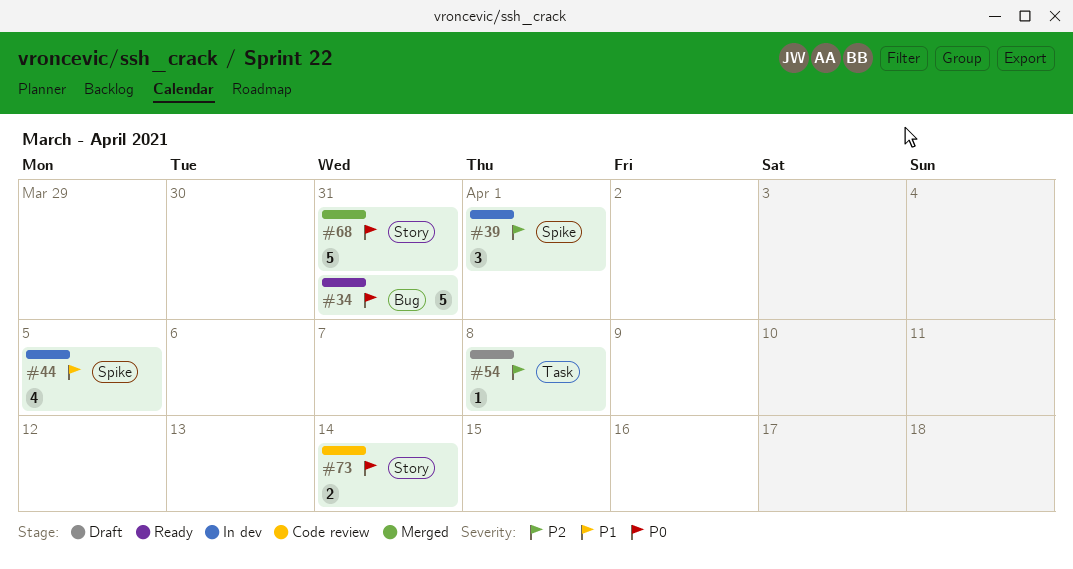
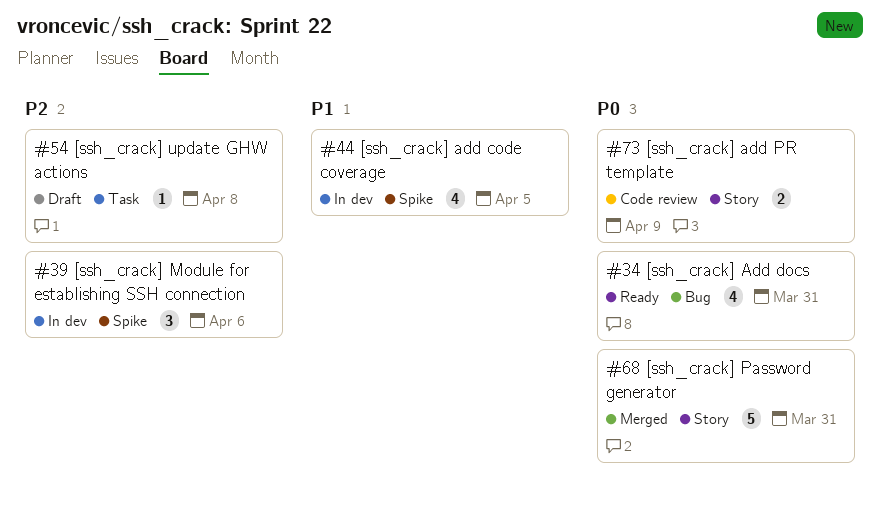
#34, estimate: 5 -> 4
#39, due: Apr 1 -> Apr 6
#73, due: Apr 14 -> Apr 9

